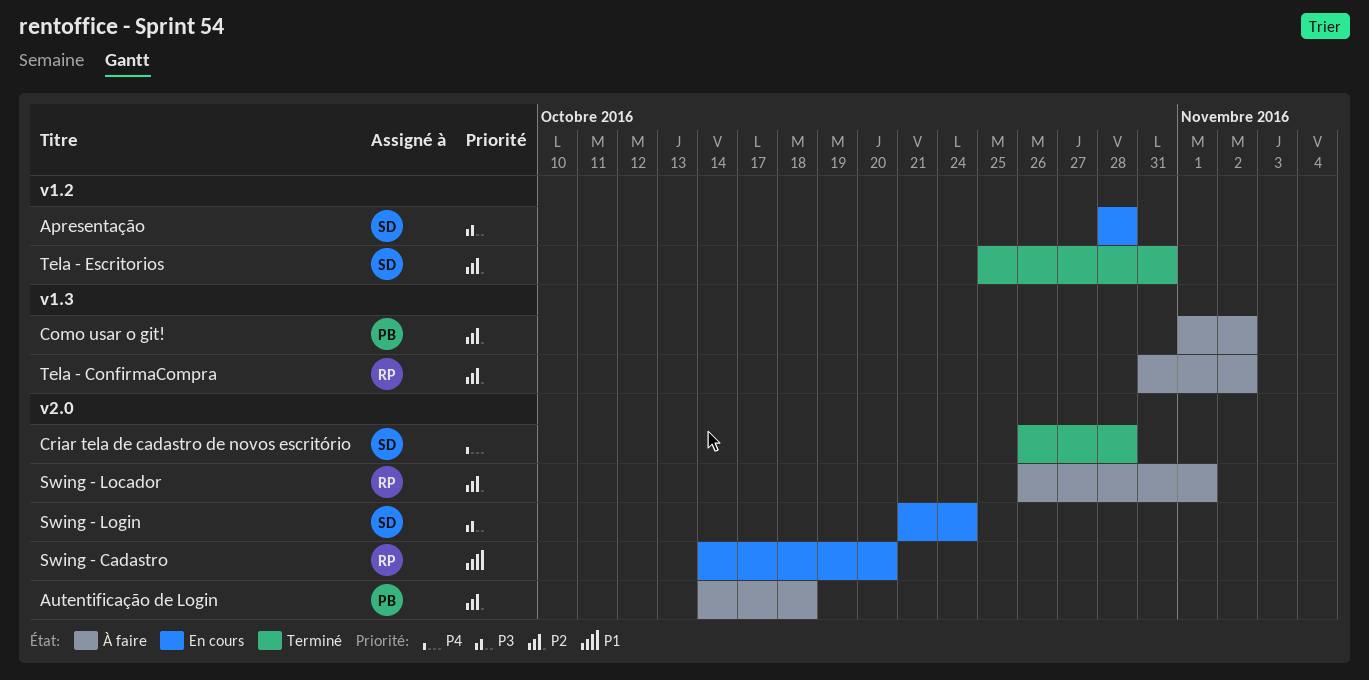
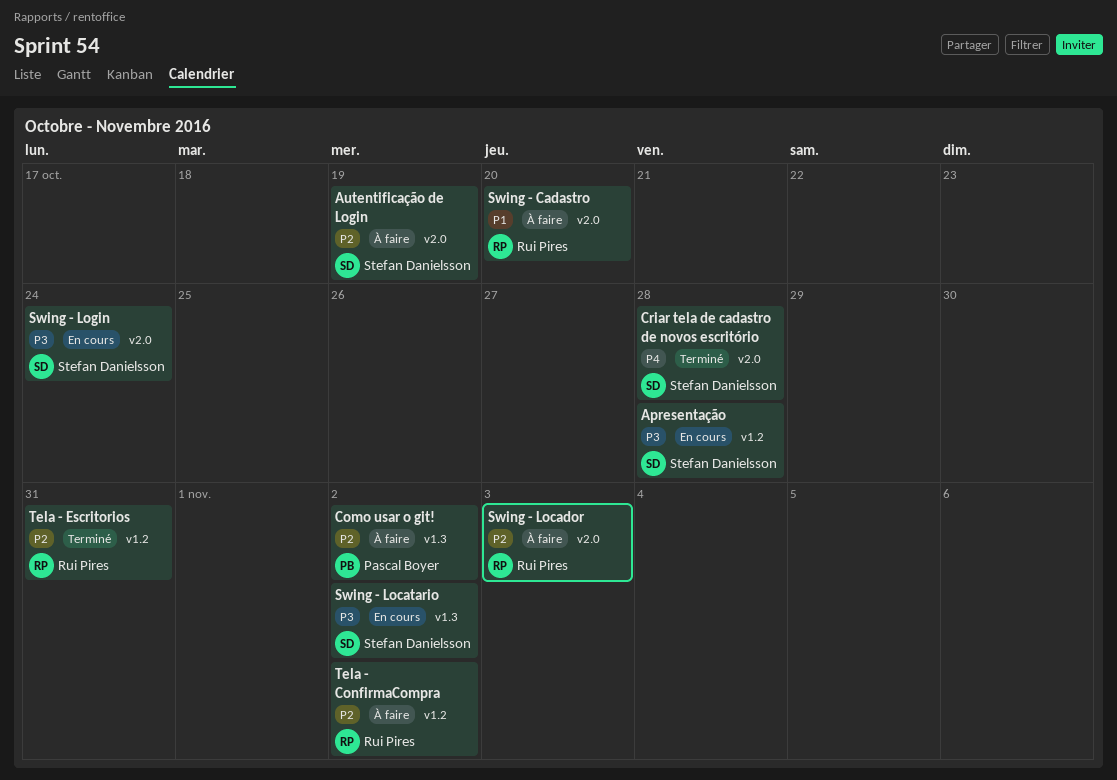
Autentificação de Login, owner: Pascal Boyer -> Stefan Danielsson
Autentificação de Login, due: Oct 18 -> Oct 19
Swing - Cadastro, status: En cours -> À faire
Swing - Locador, due: Nov 1 -> Nov 3
Swing - Locatario: none -> present
Tela - ConfirmaCompra, label: v1.3 -> v1.2
Tela - Escritorios, owner: Stefan Danielsson -> Rui Pires

